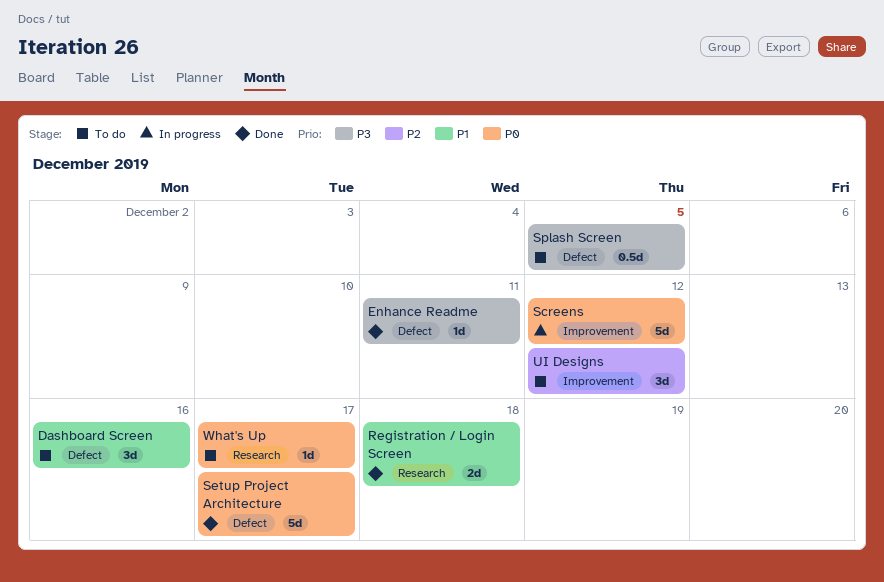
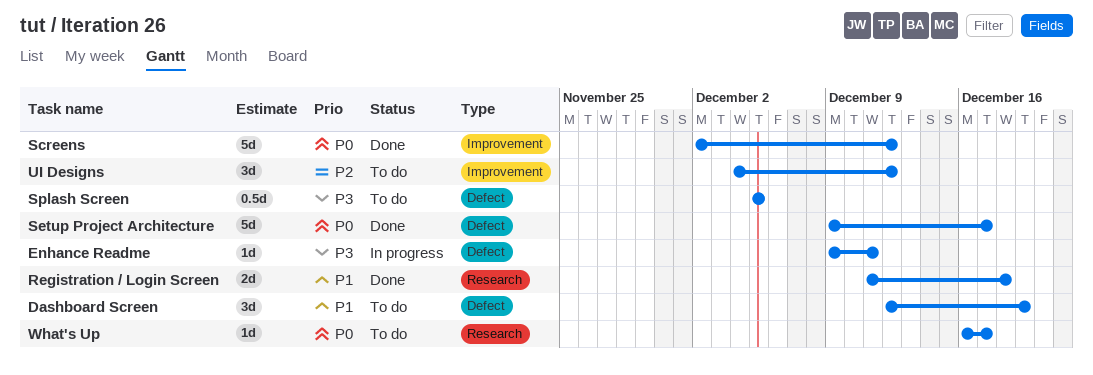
Dashboard Screen, due: Dec 16 -> Dec 19
Enhance Readme, status: Done -> In progress
Screens, status: In progress -> Done

